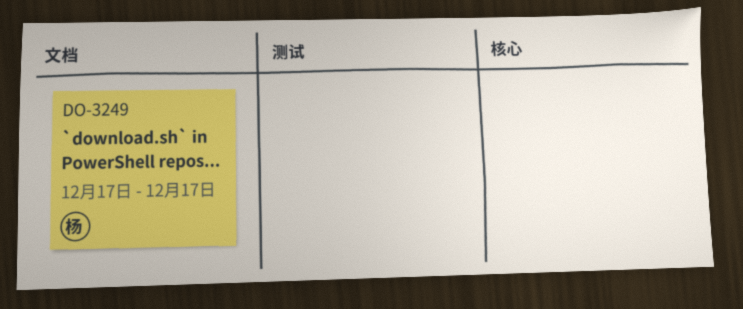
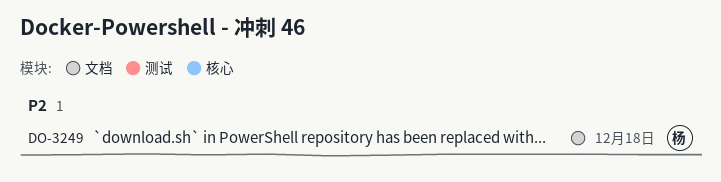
DO-3249, due: Dec 17 -> Dec 18

